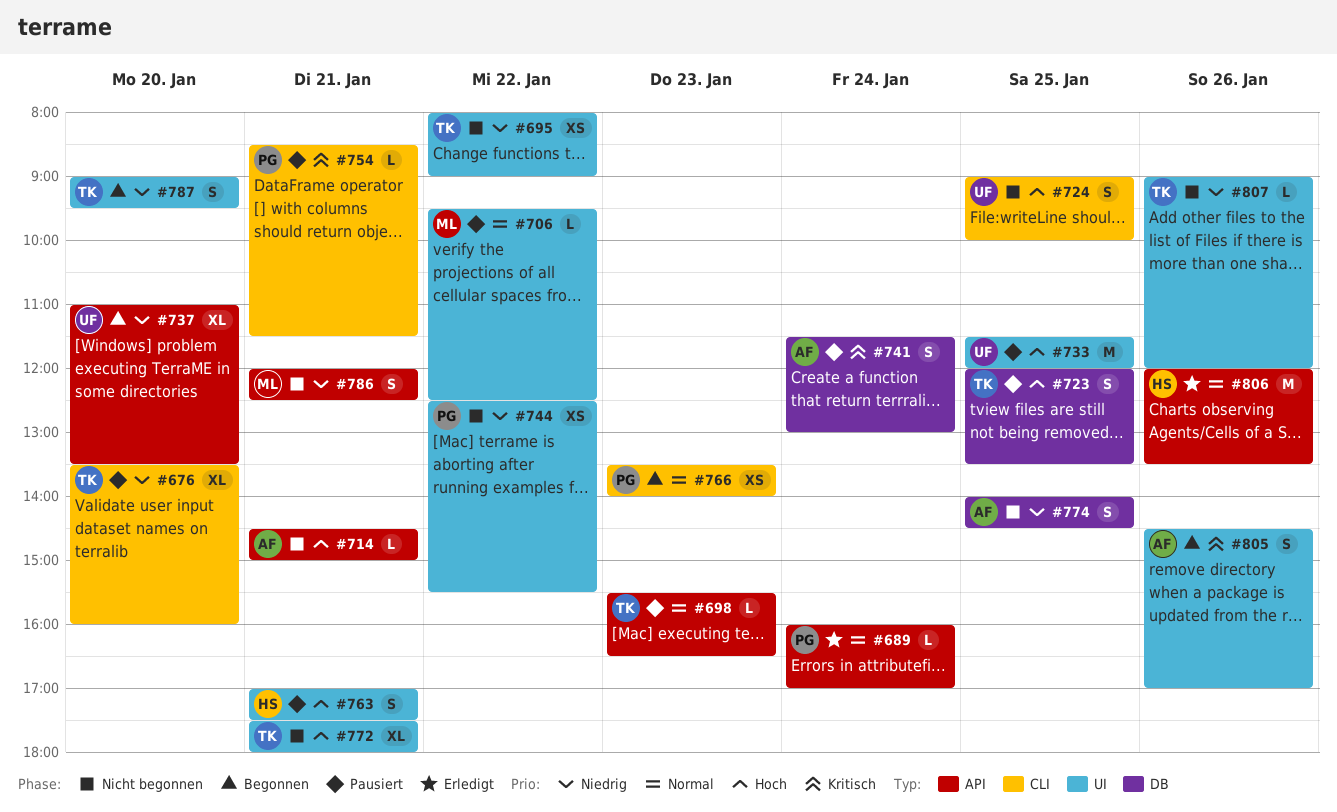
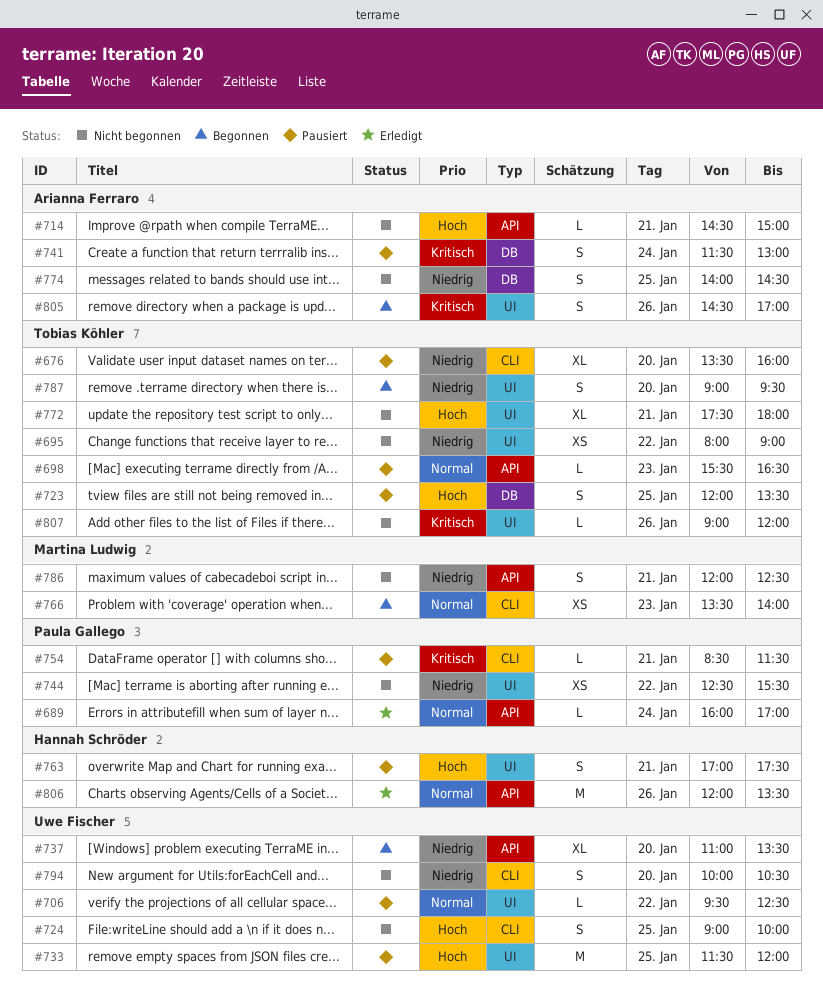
#706, owner: Martina Ludwig -> Uwe Fischer
#766, owner: Paula Gallego -> Martina Ludwig
#794: none -> present
#807, priority: Niedrig -> Kritisch

